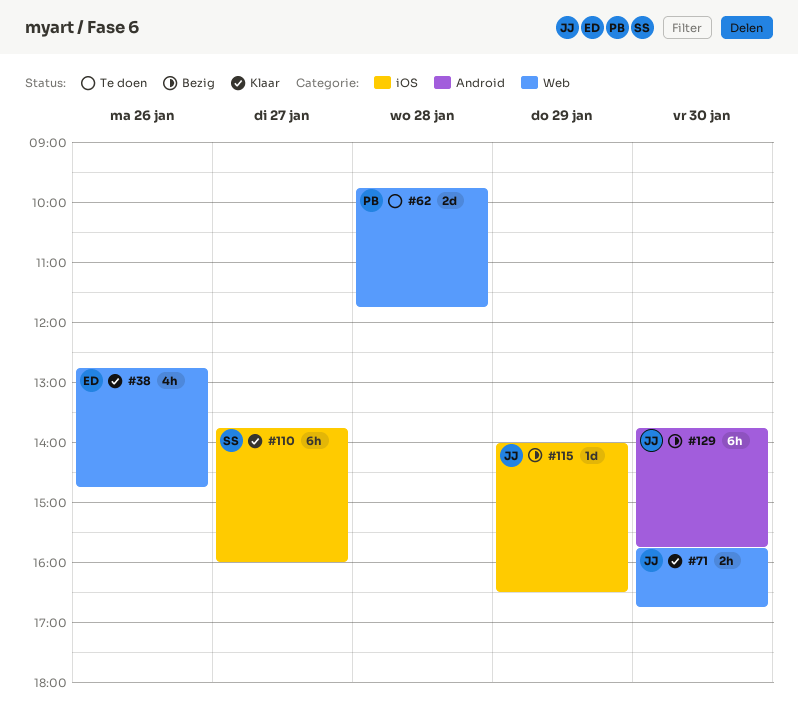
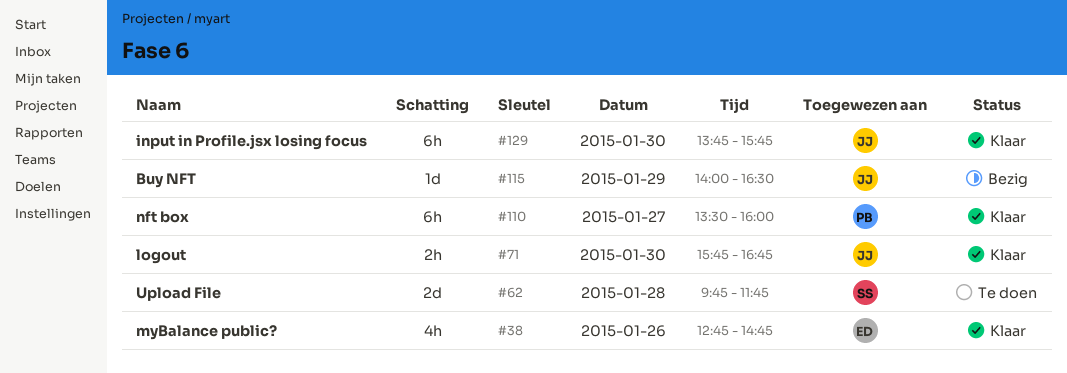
#62, owner: PB -> SS
#110, owner: SS -> PB
#110, begins: 13:45 -> 13:30
#129, status: Bezig -> Klaar

